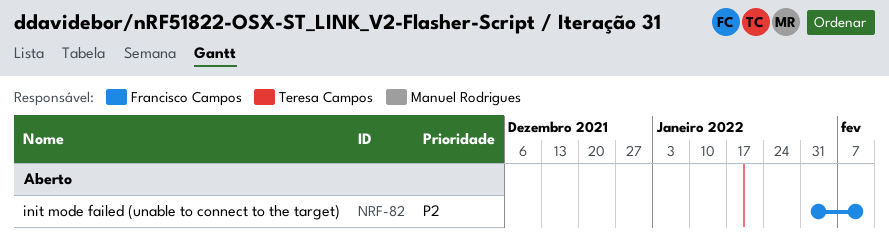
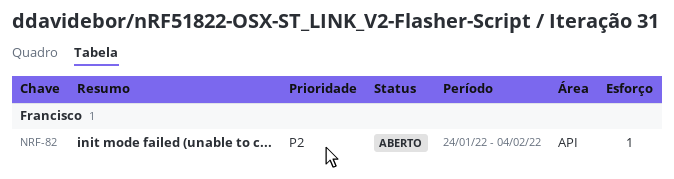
NRF-82, start: Jan 31 -> Jan 24
NRF-82, due: Feb 11 -> Feb 4

